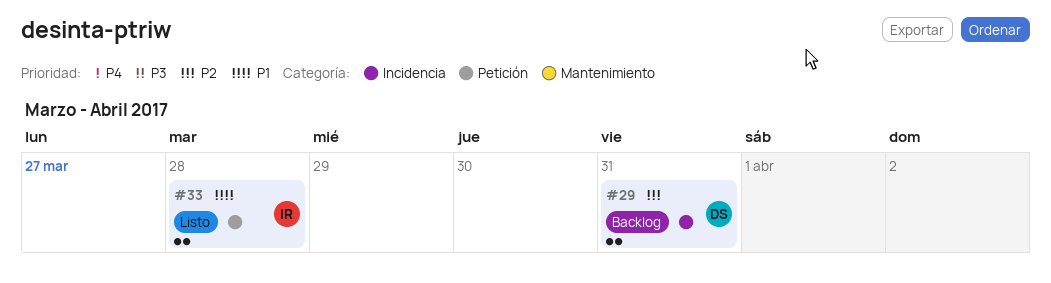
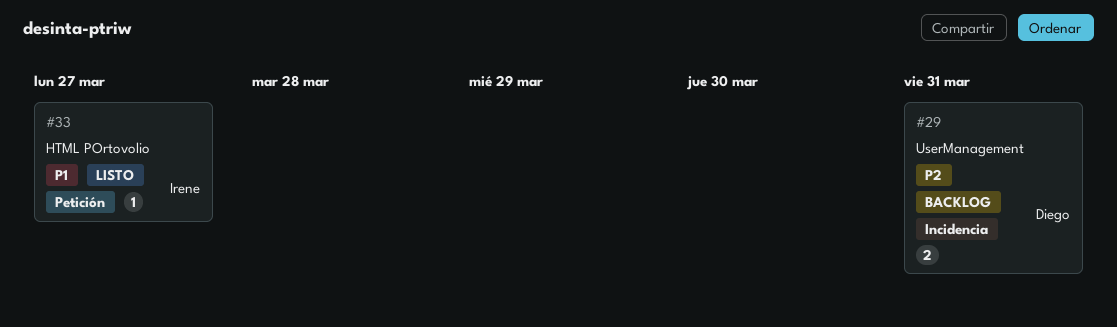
#33, estimate: 2 -> 1
#33, due: Mar 28 -> Mar 27

